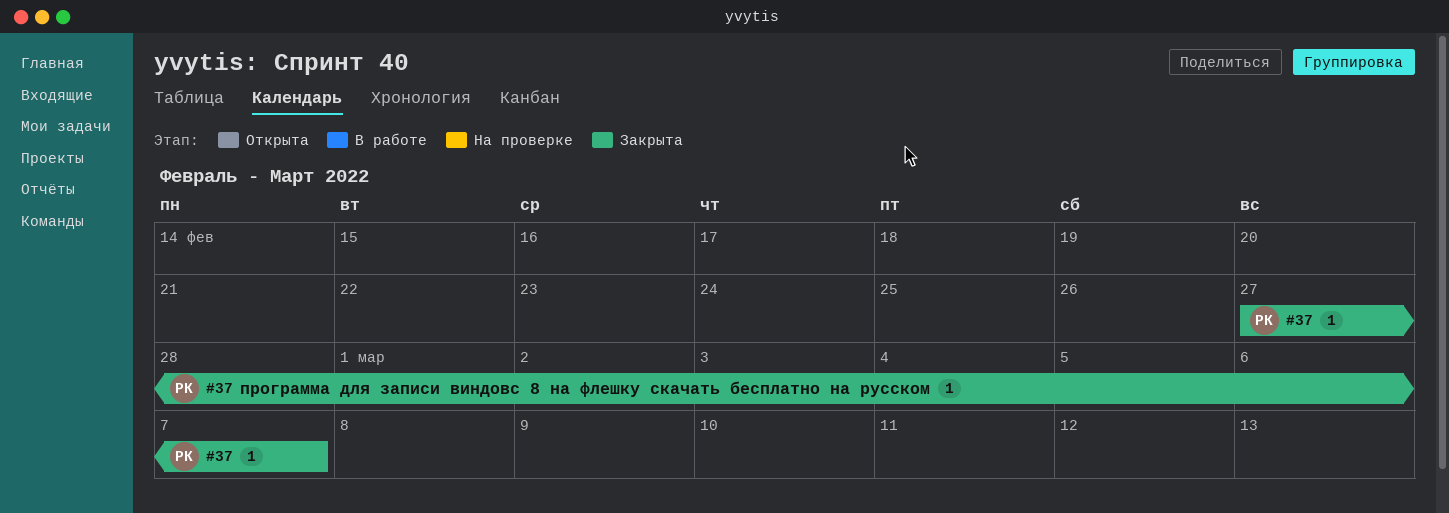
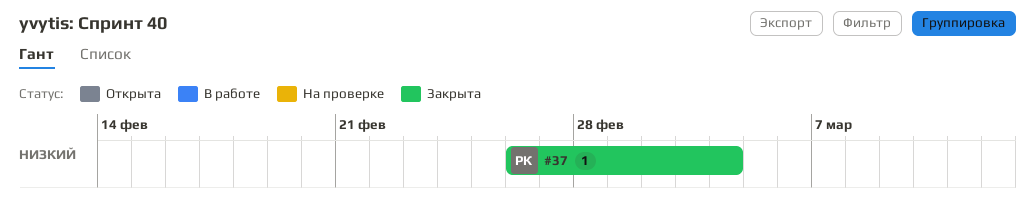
#37, start: Feb 27 -> Feb 26
#37, due: Mar 7 -> Mar 4

